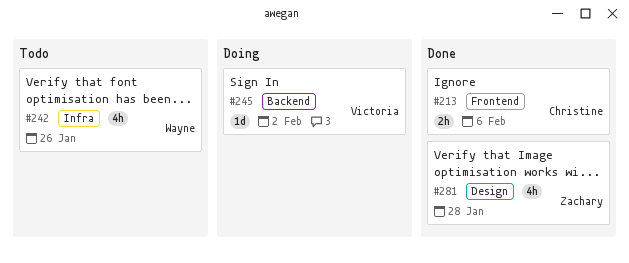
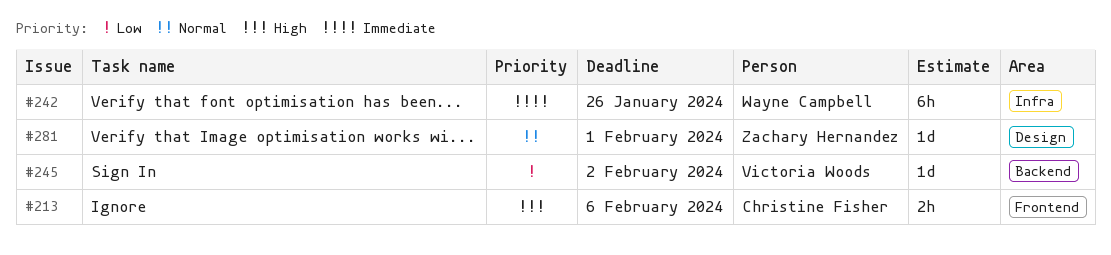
#242, estimate: 4h -> 6h
#281, estimate: 4h -> 1d
#281, due: Jan 28 -> Feb 1

